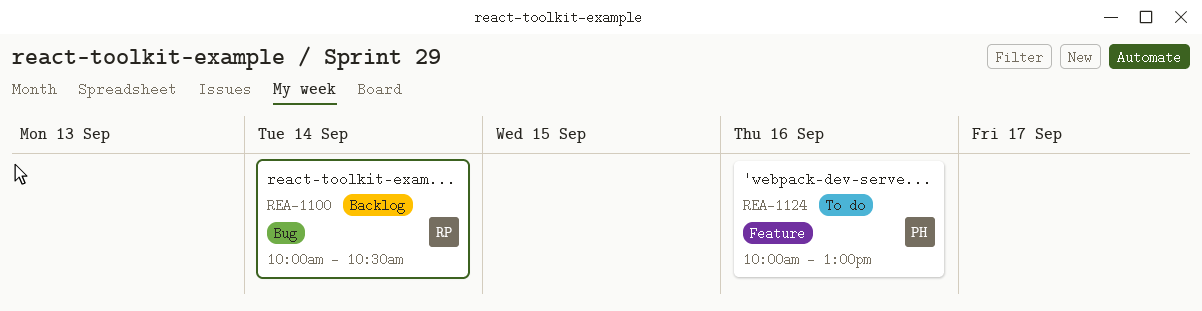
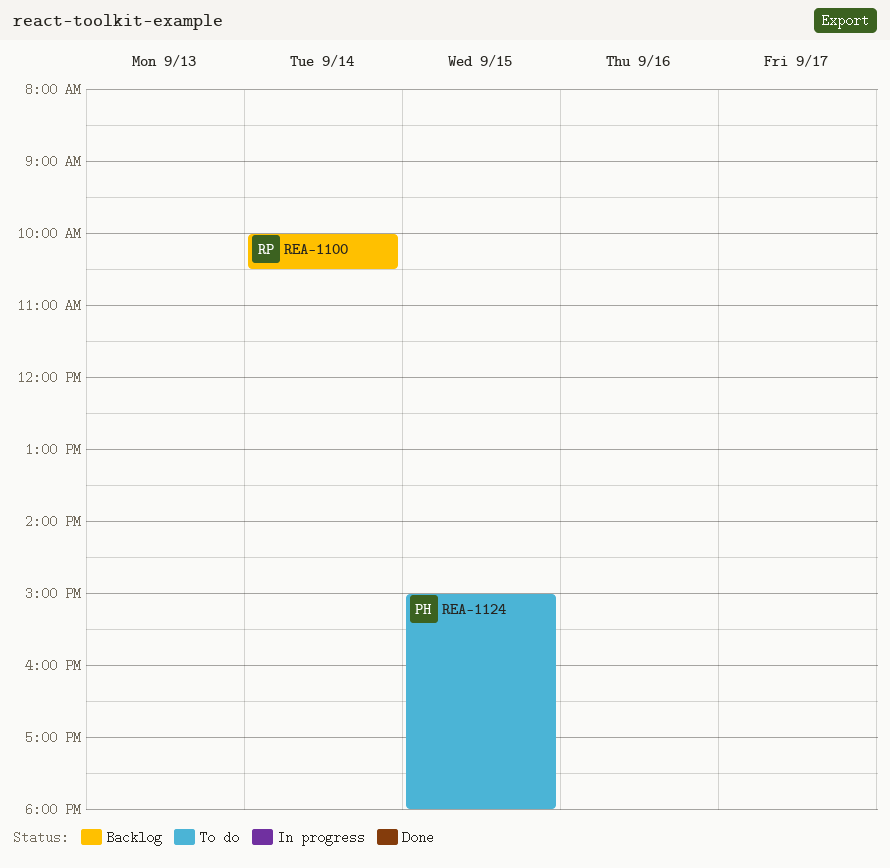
REA-1124, day: Sep 16 -> Sep 15
REA-1124, begins: 10:00 -> 15:00
REA-1124, ends: 13:00 -> 18:00

